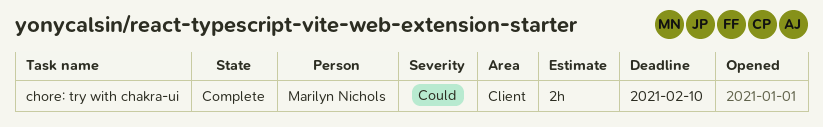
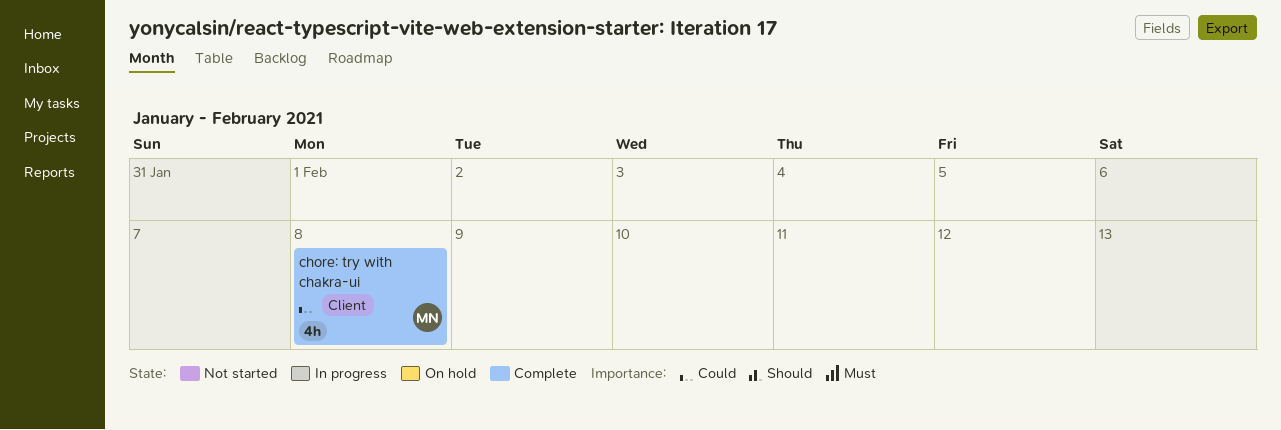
chore: try with chakra-ui, estimate: 2h -> 4h
chore: try with chakra-ui, due: Feb 10 -> Feb 8

